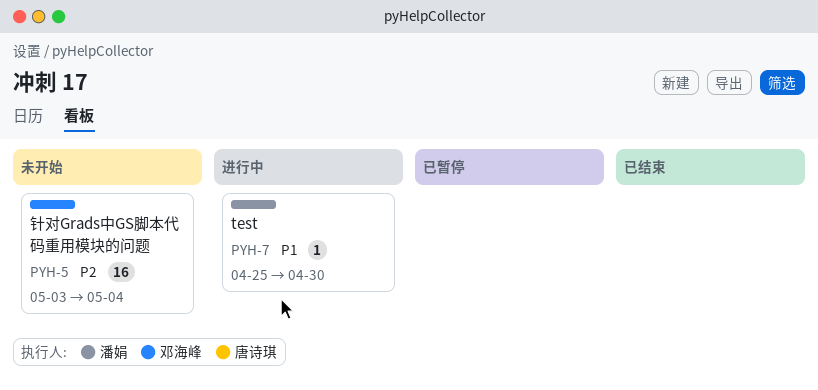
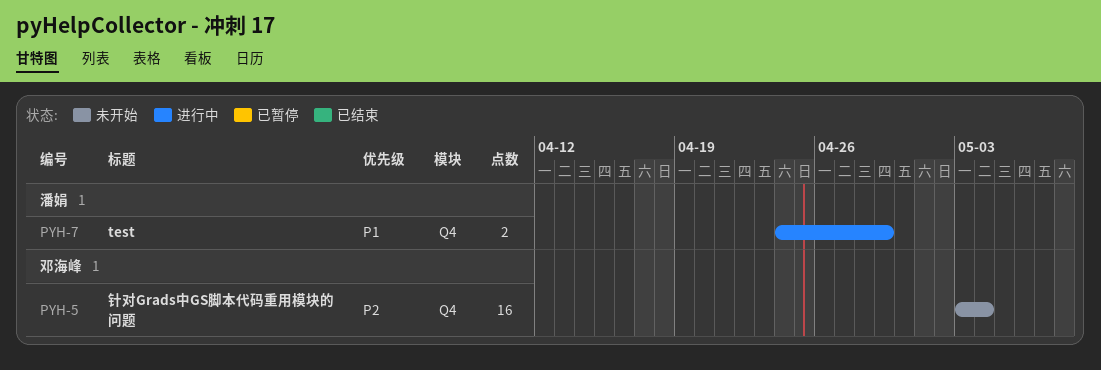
PYH-7, estimate: 1 -> 2
PYH-7, start: Apr 25 -> Apr 24
PYH-7, due: Apr 30 -> Apr 29

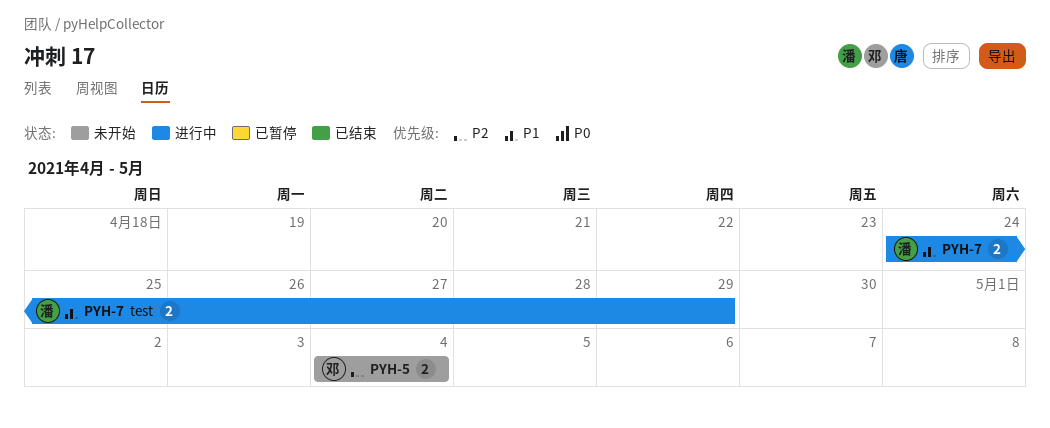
PYH-5, estimate: 16 -> 2
PYH-5, start: May 3 -> May 4

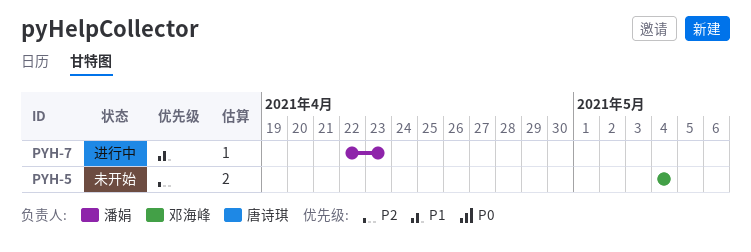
PYH-7, estimate: 2 -> 1
PYH-7, start: Apr 24 -> Apr 22
PYH-7, due: Apr 29 -> Apr 23

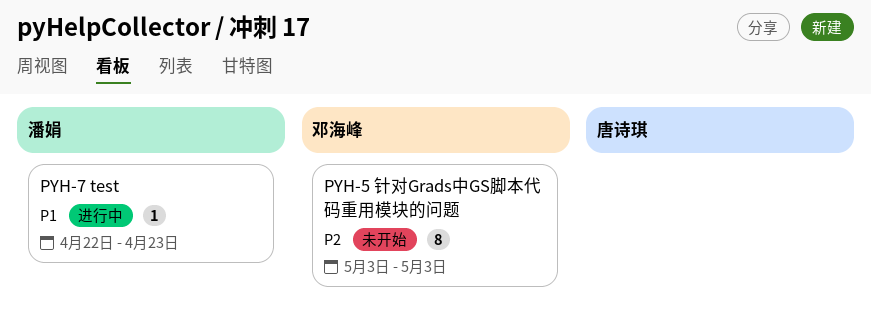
PYH-5, estimate: 2 -> 8
PYH-5, start: May 4 -> May 3
PYH-5, due: May 4 -> May 3

